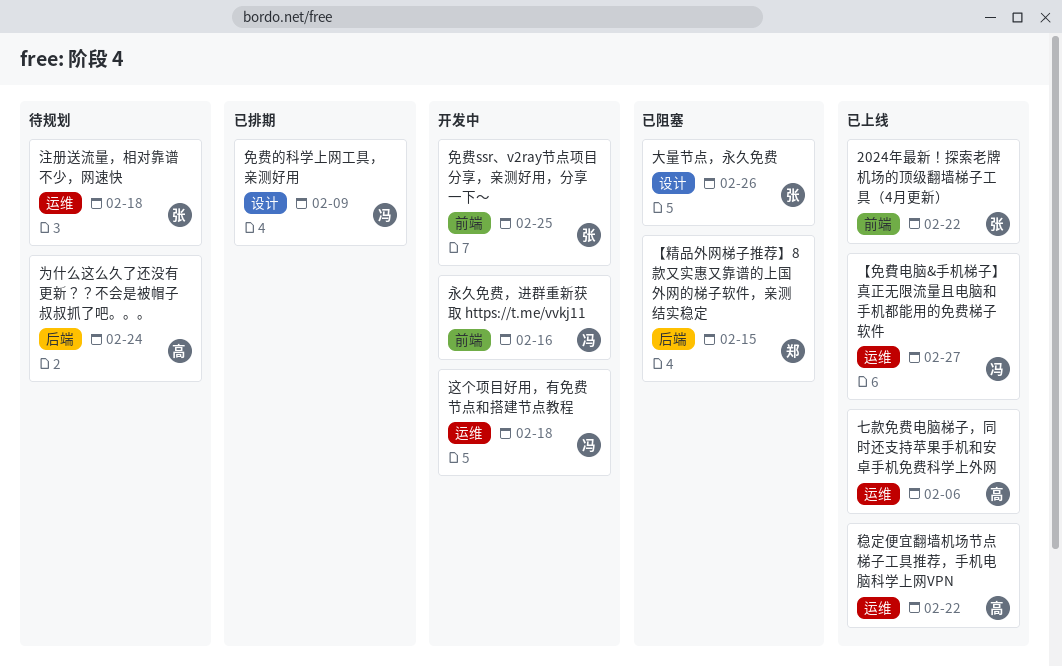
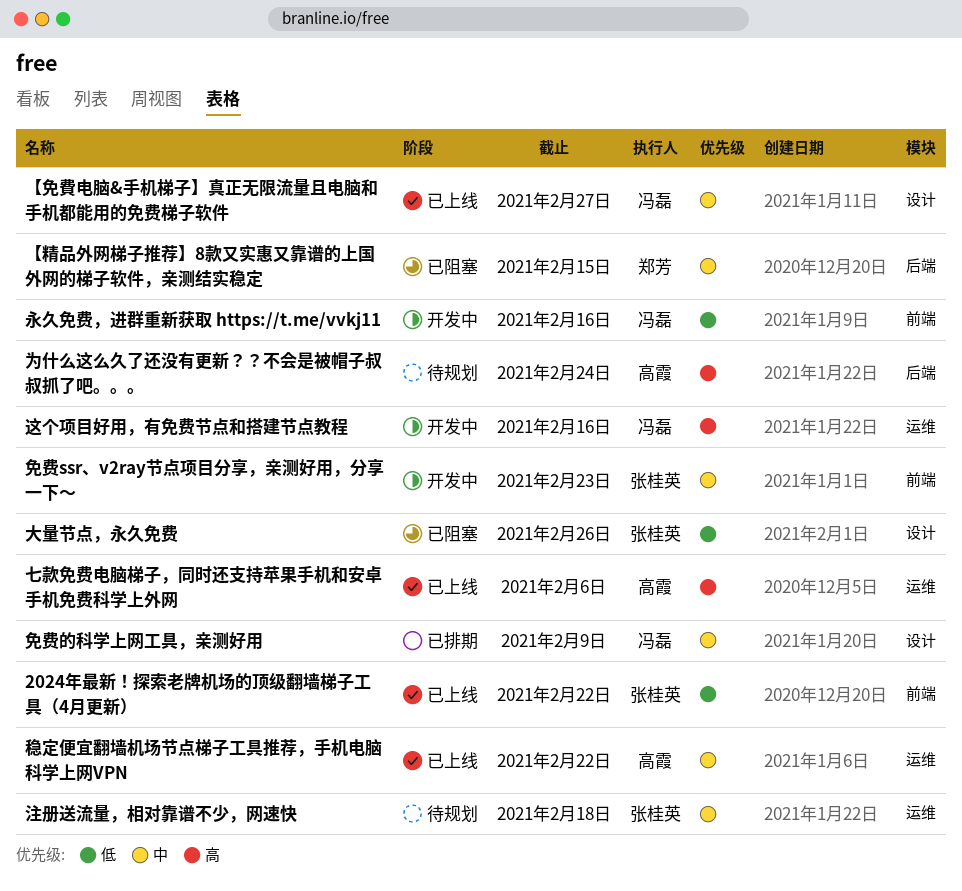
【免費电脑&手机梯子】真正无限流量且电脑和手机都能用的免费梯子软件, label: 运维 -> 设计
免费ssr、v2ray节点项目分享，亲测好用，分享一下～, due: Feb 25 -> Feb 23
这个项目好用，有免费节点和搭建节点教程, due: Feb 18 -> Feb 16

